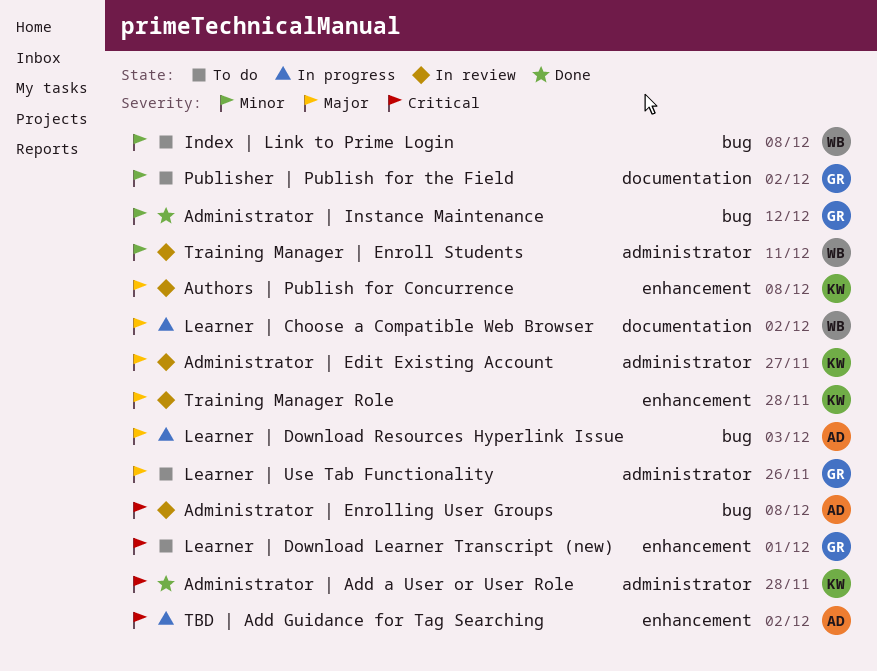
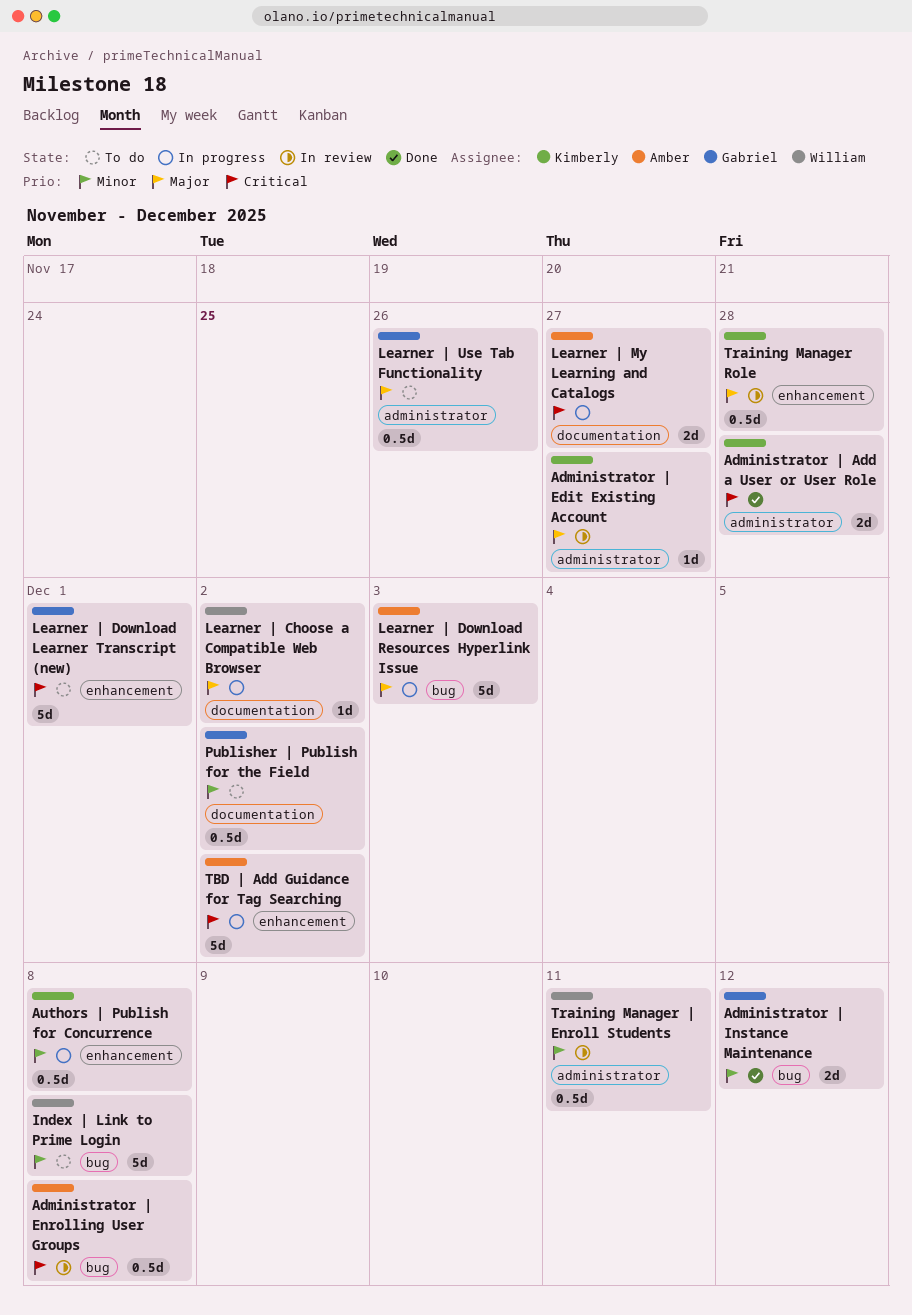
Authors | Publish for Concurrence, status: In review -> In progress
Authors | Publish for Concurrence, priority: Major -> Minor
Learner | My Learning and Catalogs: none -> present

